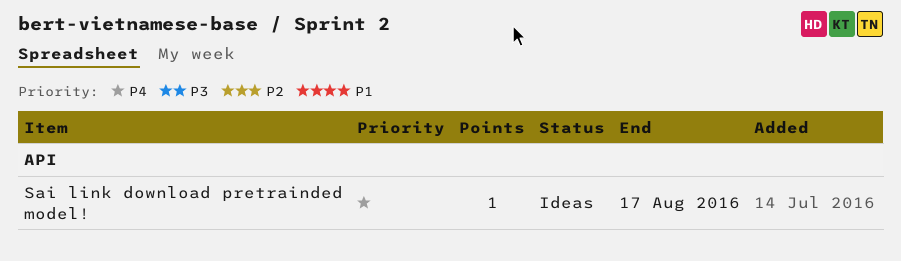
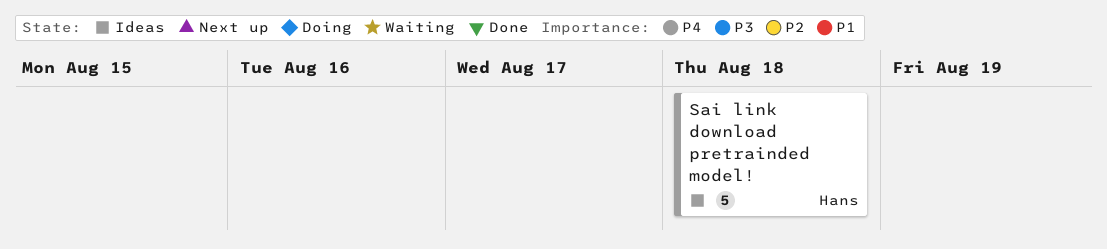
Sai link download pretrainded model!, estimate: 1 -> 5
Sai link download pretrainded model!, due: Aug 17 -> Aug 18

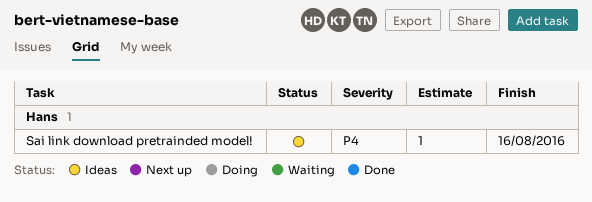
Sai link download pretrainded model!, estimate: 5 -> 1
Sai link download pretrainded model!, due: Aug 18 -> Aug 16

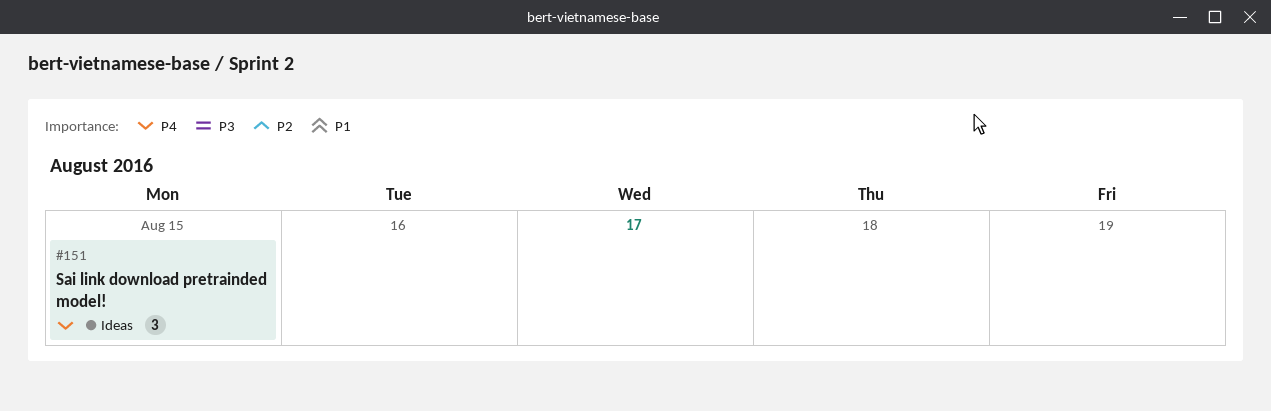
Sai link download pretrainded model!, estimate: 1 -> 3
Sai link download pretrainded model!, due: Aug 16 -> Aug 15

